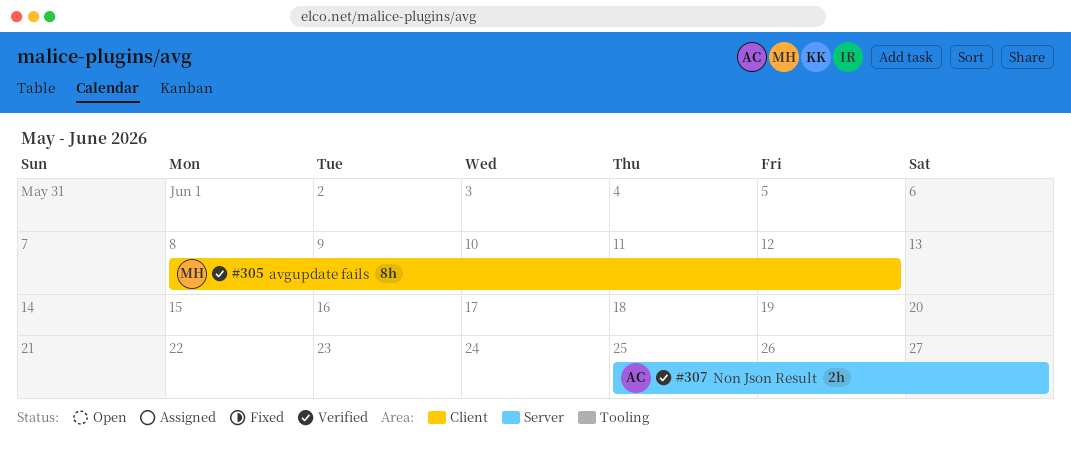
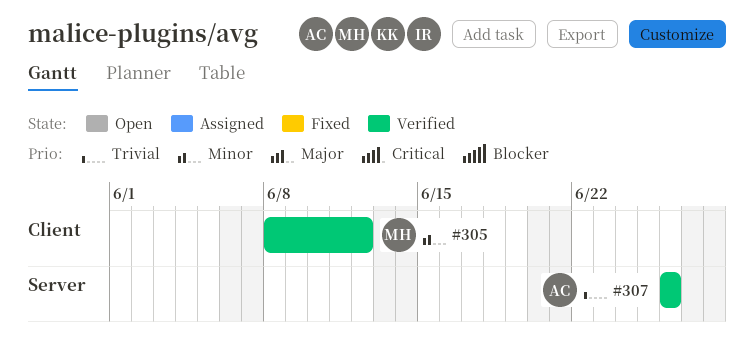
#307, start: Jun 25 -> Jun 26
#307, due: Jun 27 -> Jun 26

